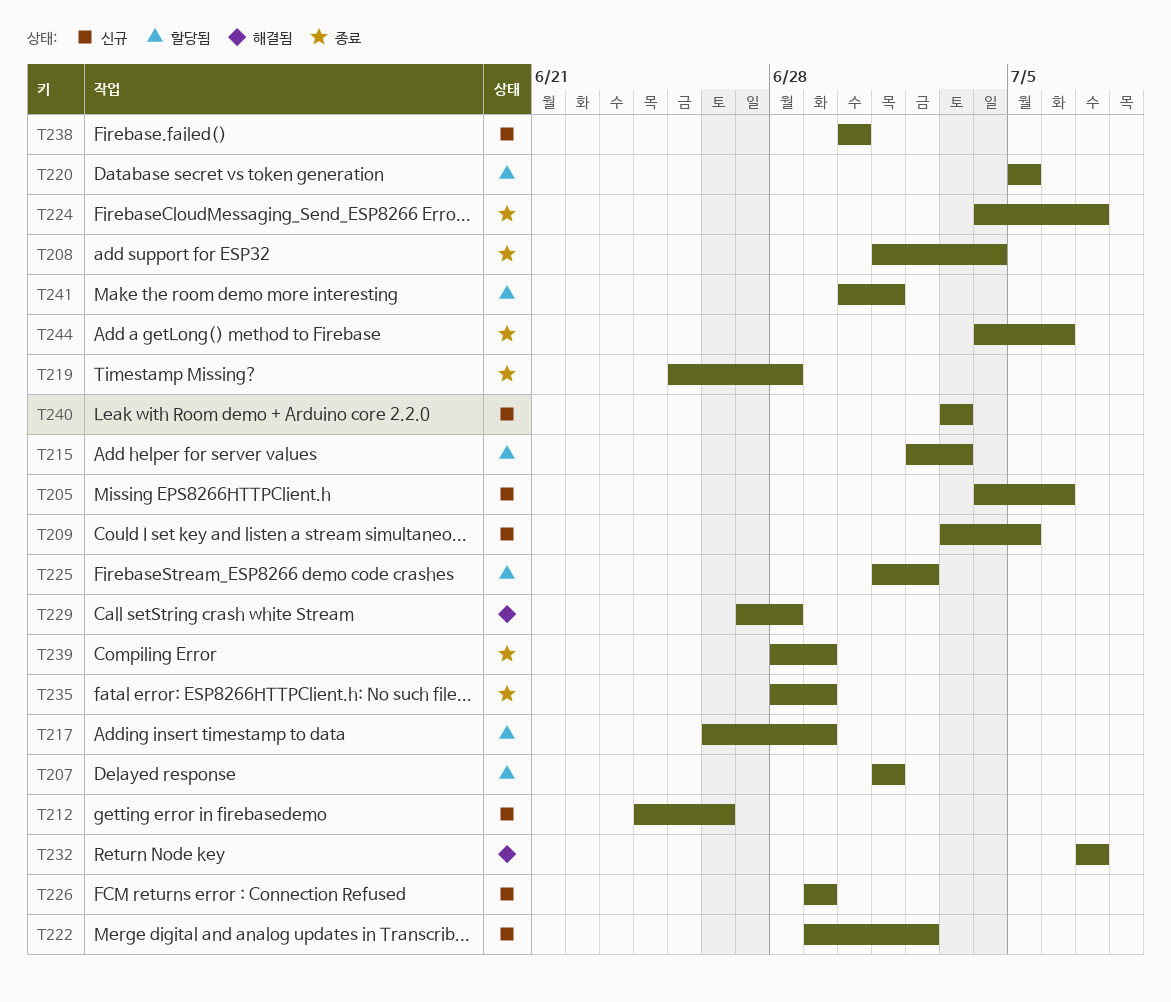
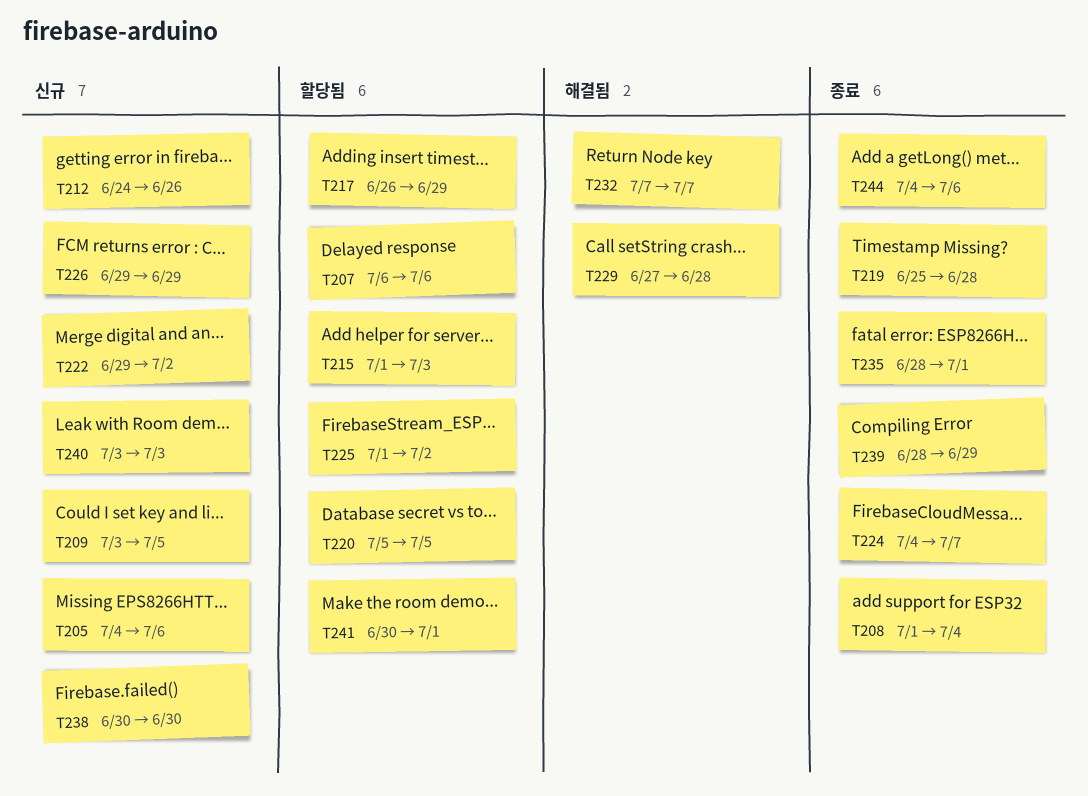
T207, start: Jul 1 -> Jul 6
T207, due: Jul 1 -> Jul 6
T215, start: Jul 2 -> Jul 1
T235, due: Jun 29 -> Jul 1

